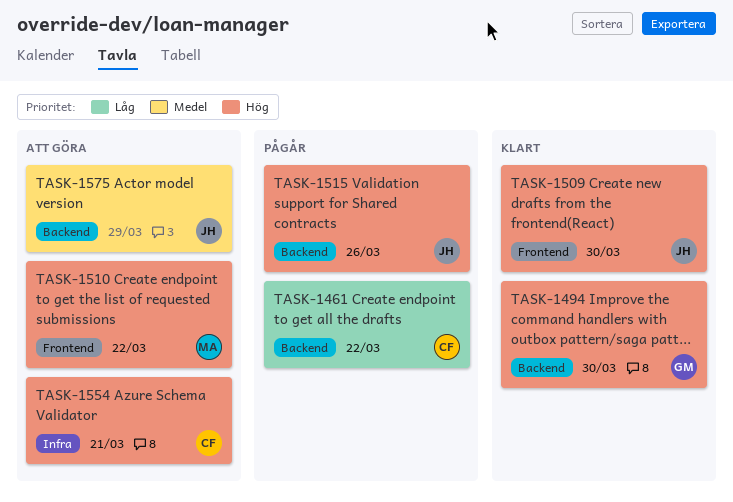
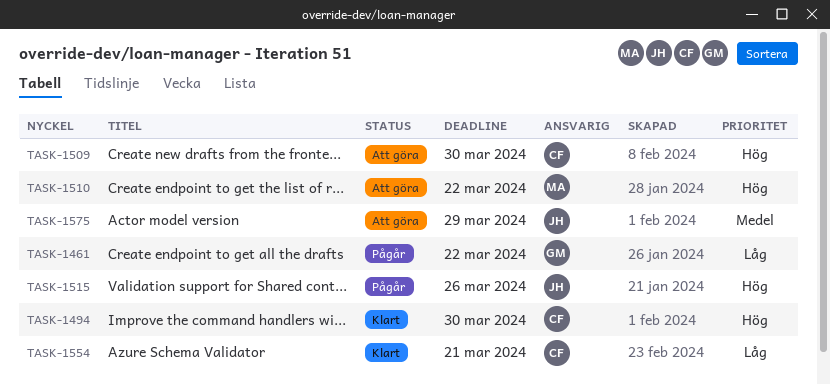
TASK-1461, owner: CF -> GM
TASK-1494, owner: GM -> CF
TASK-1509, status: Klart -> Att göra
TASK-1509, owner: JH -> CF
TASK-1554, status: Att göra -> Klart
TASK-1554, priority: Hög -> Låg

